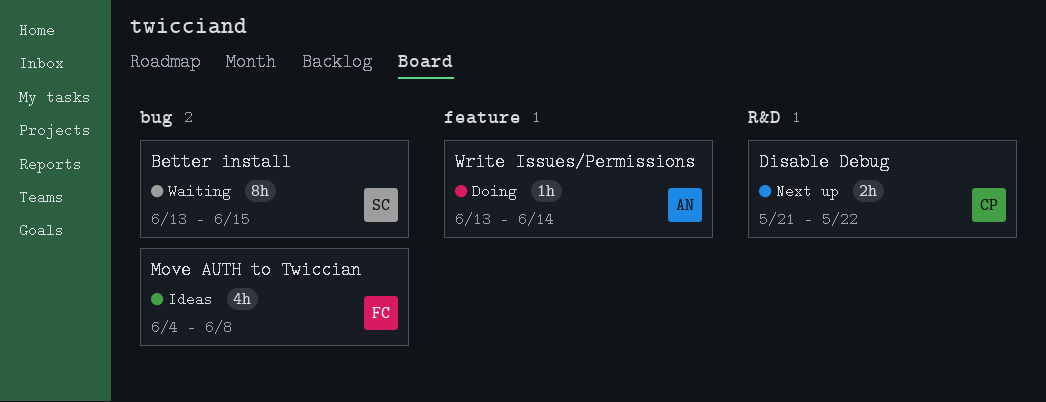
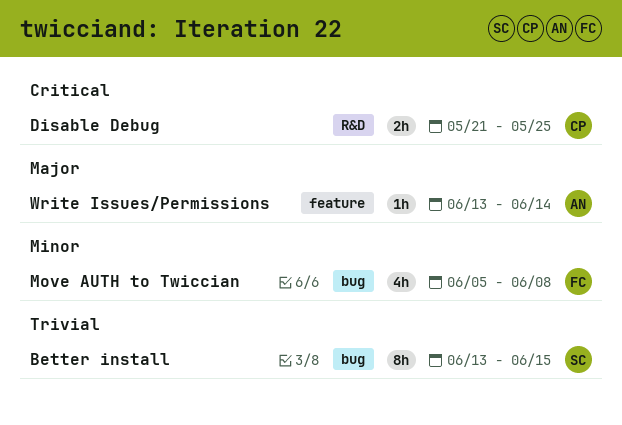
Disable Debug, due: May 22 -> May 25
Move AUTH to Twiccian, start: Jun 4 -> Jun 5

